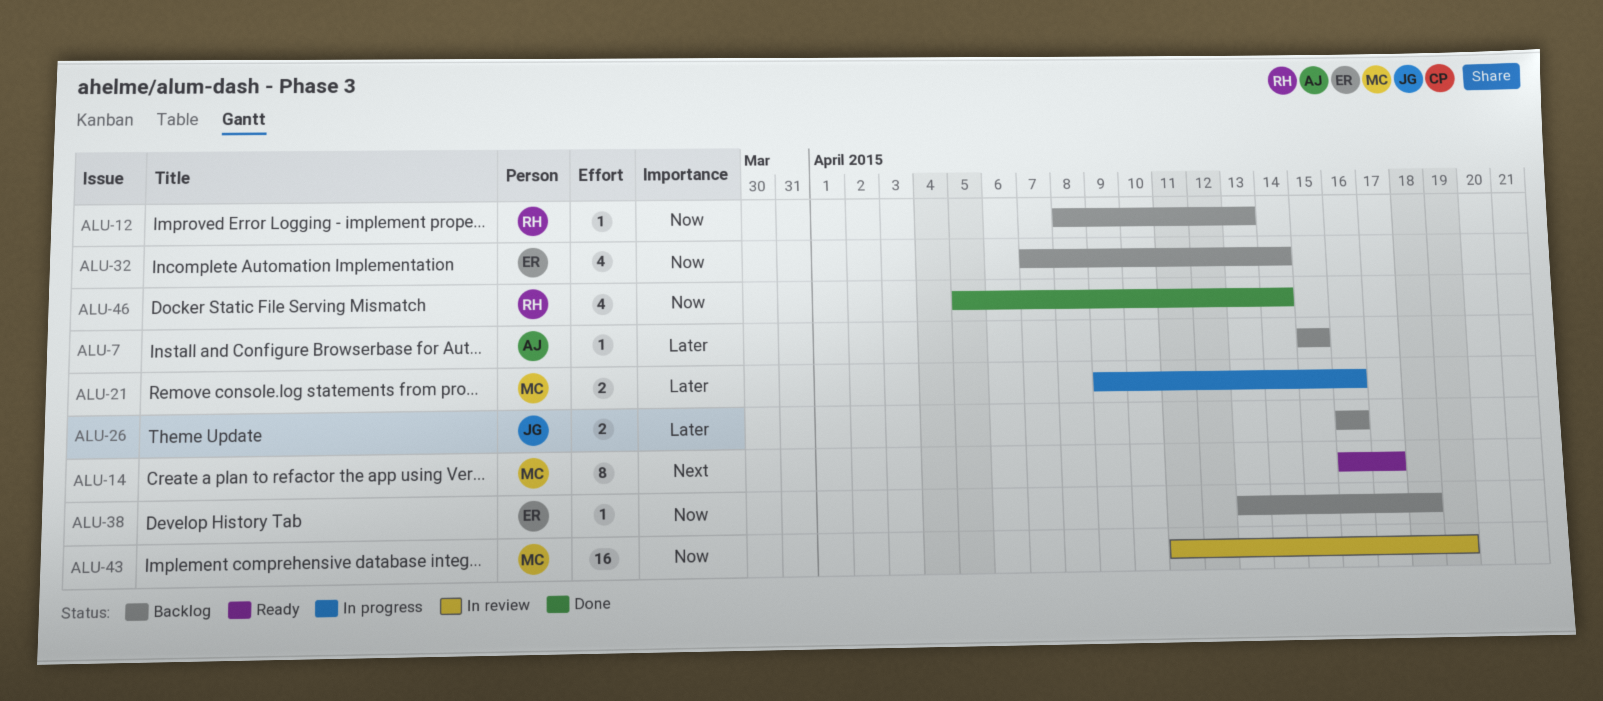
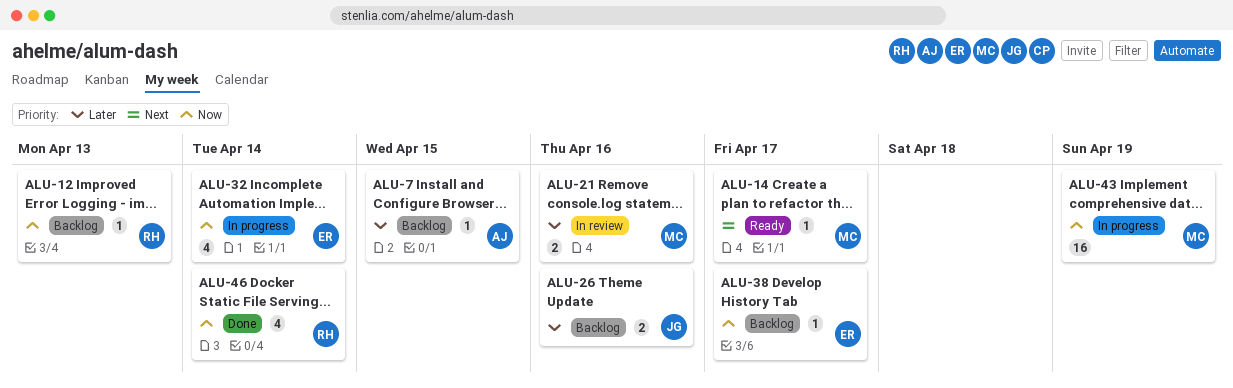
ALU-14, estimate: 8 -> 1
ALU-21, status: In progress -> In review
ALU-32, status: Backlog -> In progress
ALU-38, due: Apr 18 -> Apr 17
ALU-43, status: In review -> In progress

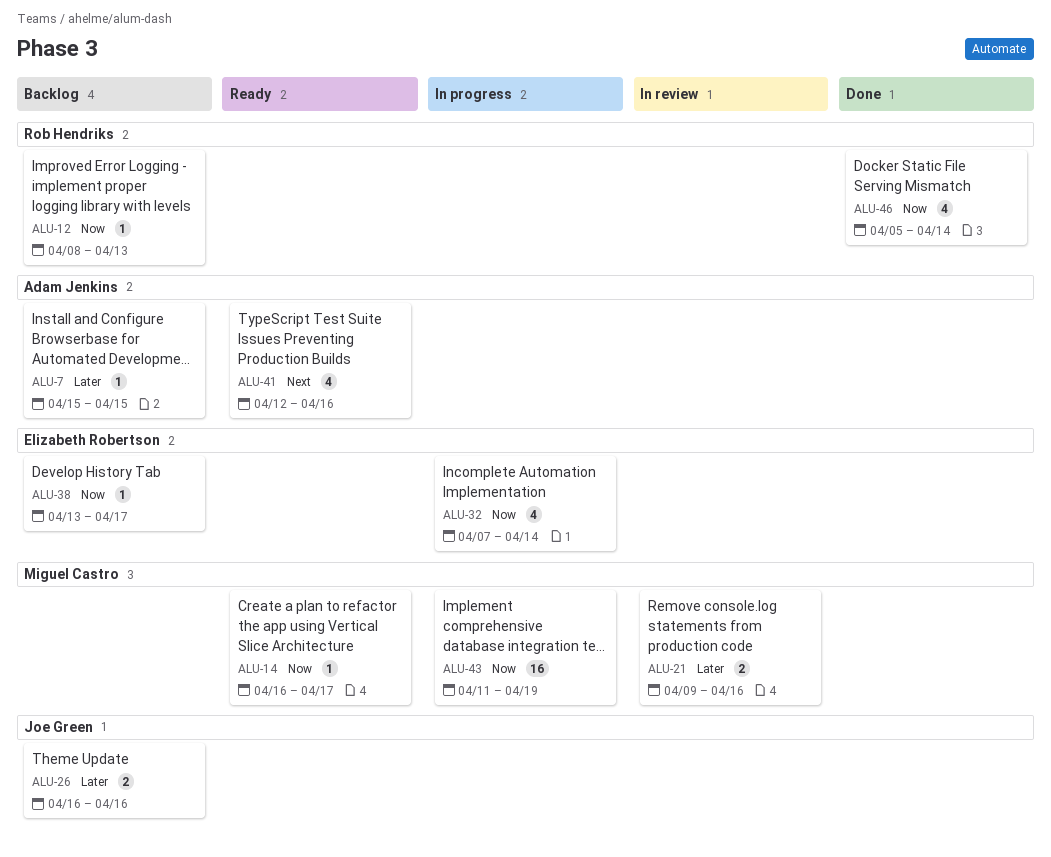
ALU-14, priority: Next -> Now
ALU-41: none -> present

